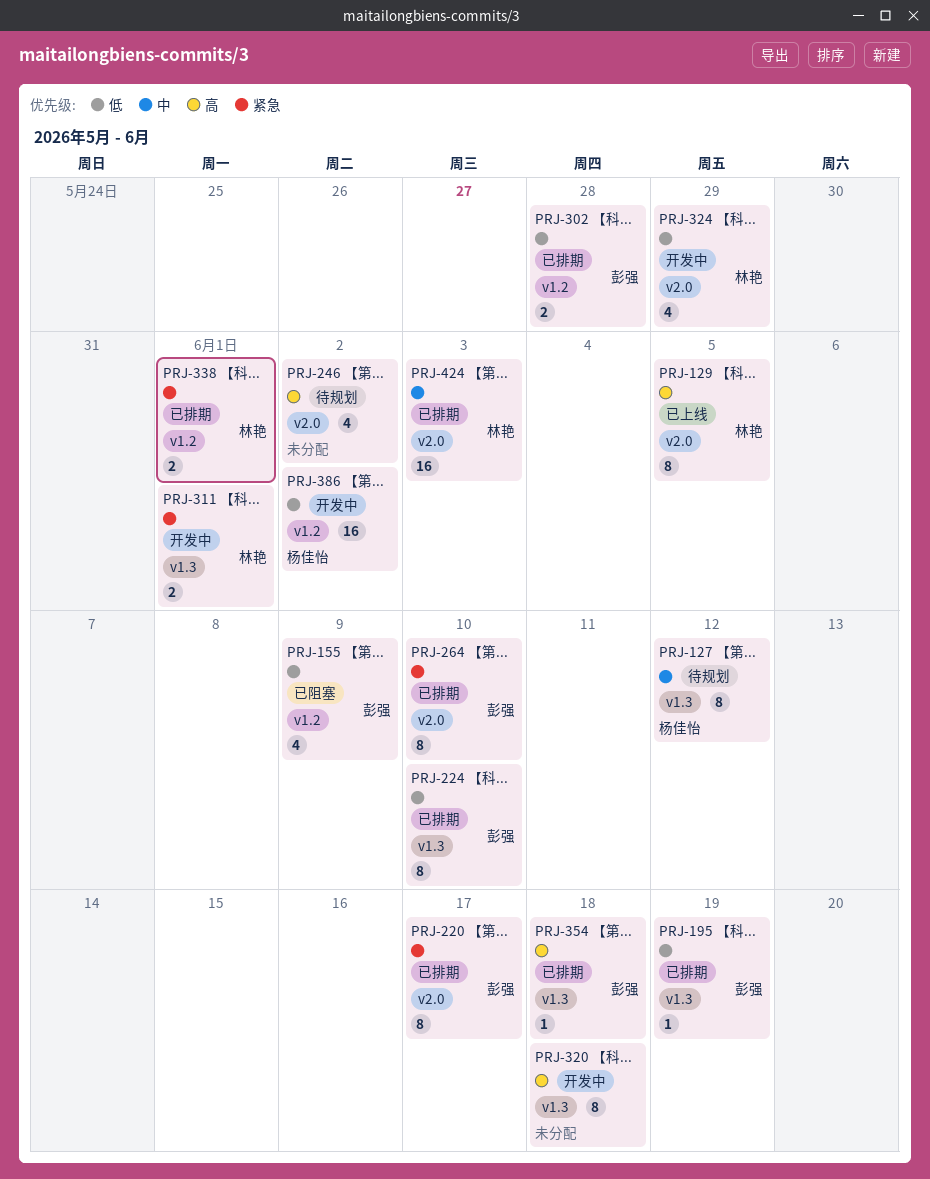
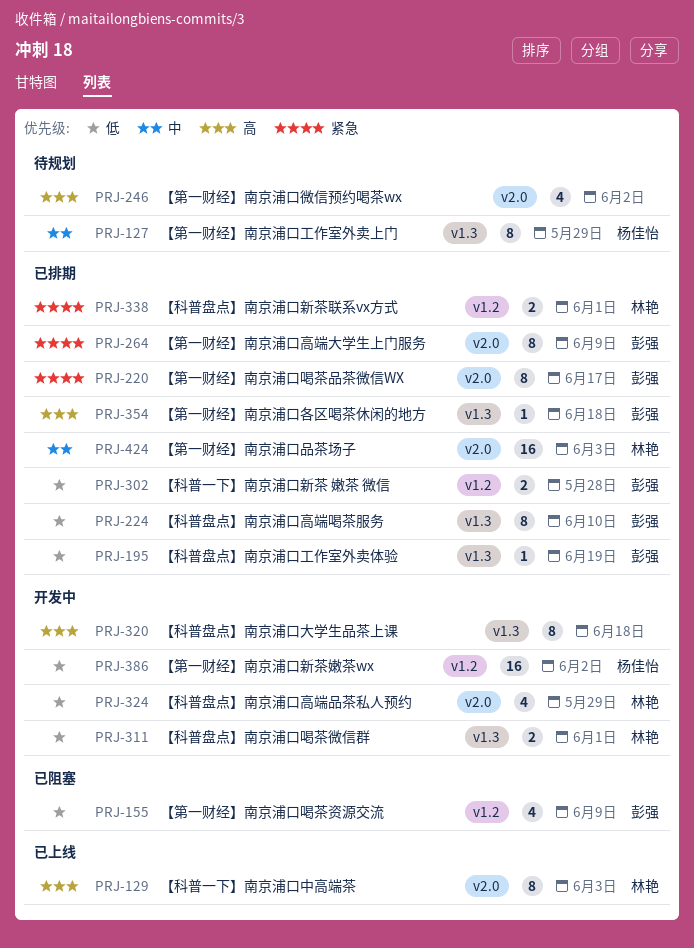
PRJ-127, due: Jun 12 -> May 29
PRJ-129, due: Jun 5 -> Jun 3
PRJ-264, due: Jun 10 -> Jun 9
PRJ-311, priority: 紧急 -> 低

